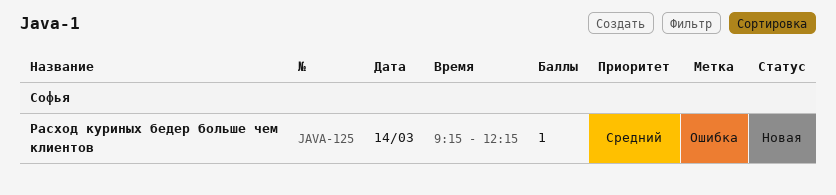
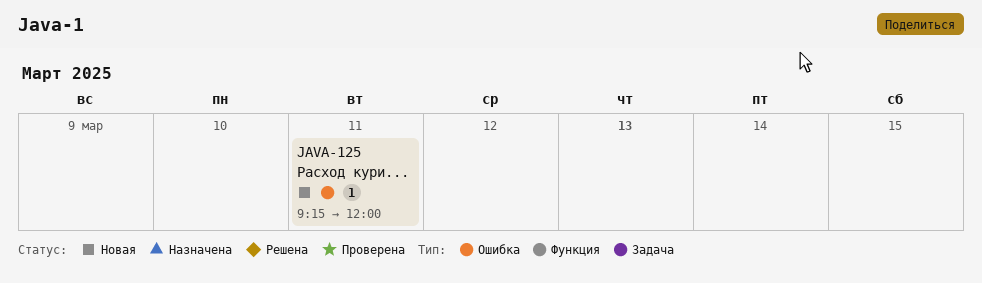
JAVA-125, day: Mar 14 -> Mar 11
JAVA-125, ends: 12:15 -> 12:00

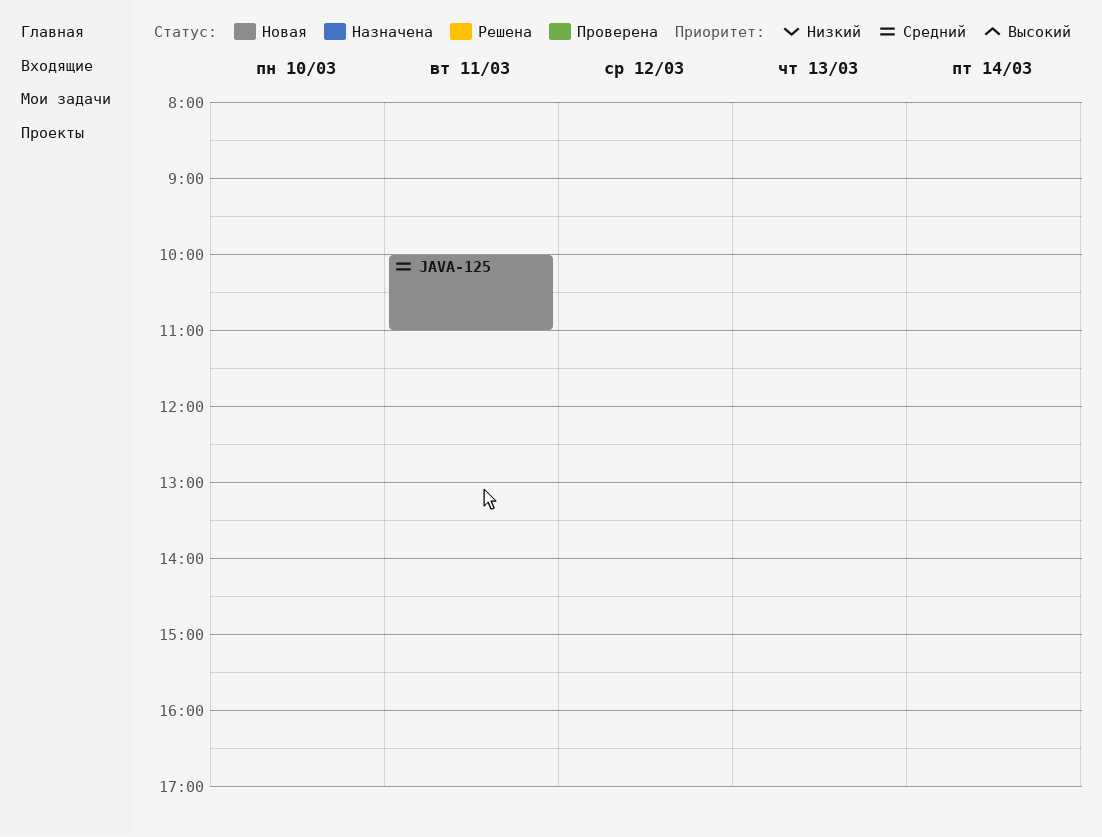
JAVA-125, begins: 09:15 -> 10:00
JAVA-125, ends: 12:00 -> 11:00

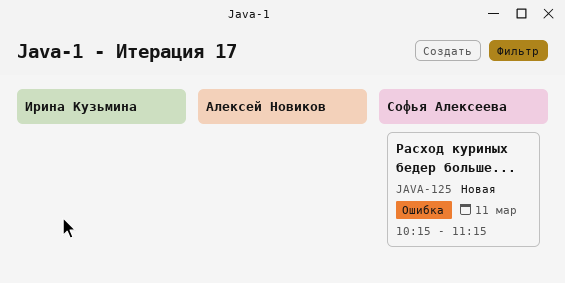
JAVA-125, begins: 10:00 -> 10:15
JAVA-125, ends: 11:00 -> 11:15

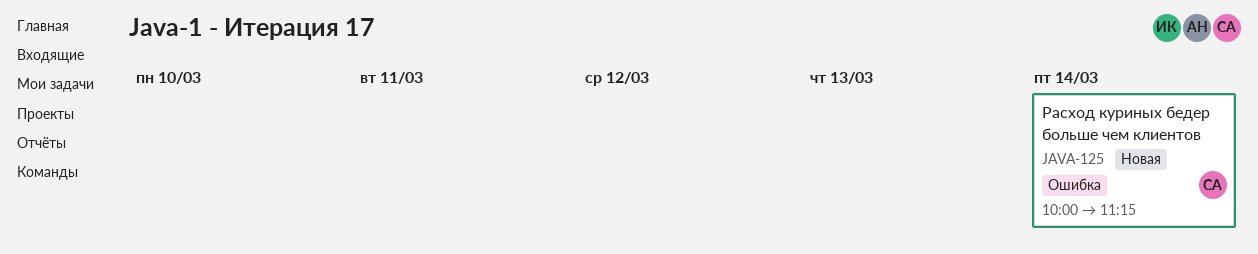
JAVA-125, day: Mar 11 -> Mar 14
JAVA-125, begins: 10:15 -> 10:00

